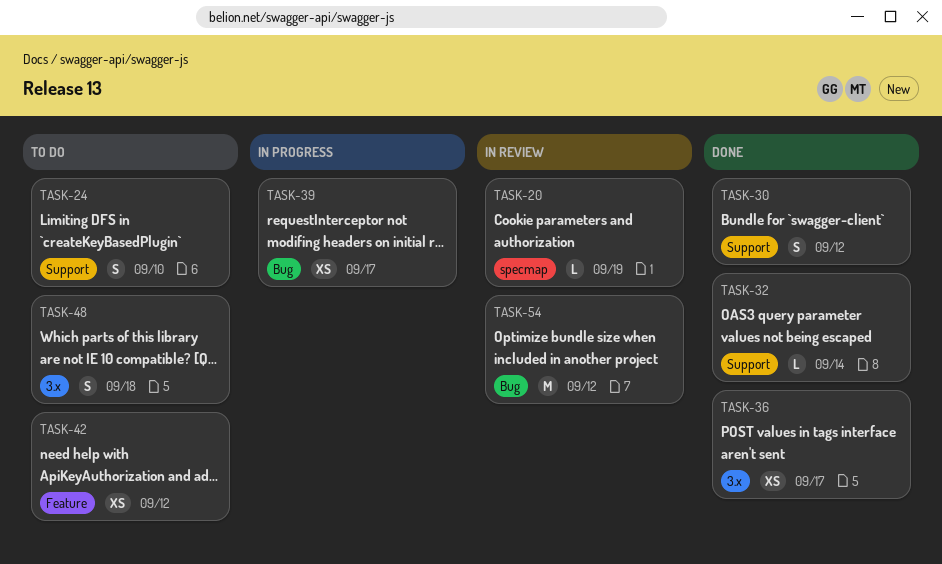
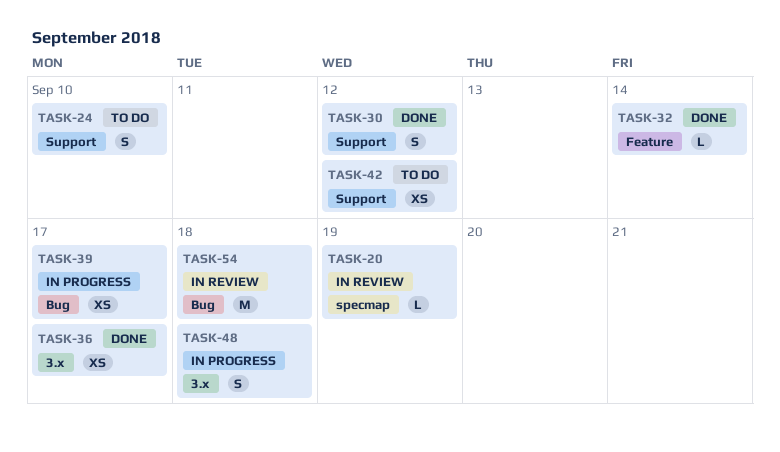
TASK-32, label: Support -> Feature
TASK-42, label: Feature -> Support
TASK-48, status: To do -> In progress
TASK-54, due: Sep 12 -> Sep 18

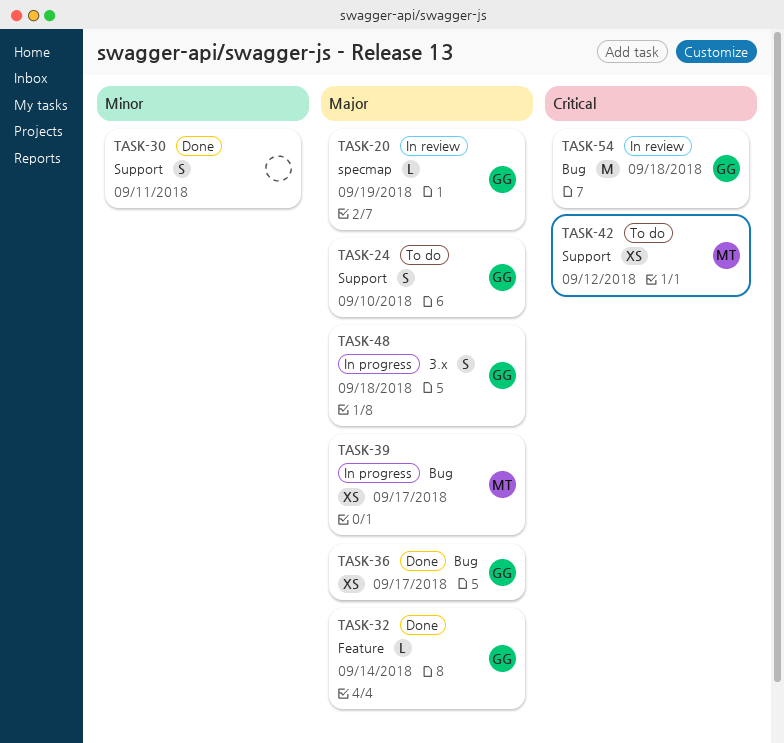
TASK-30, due: Sep 12 -> Sep 11
TASK-36, label: 3.x -> Bug

